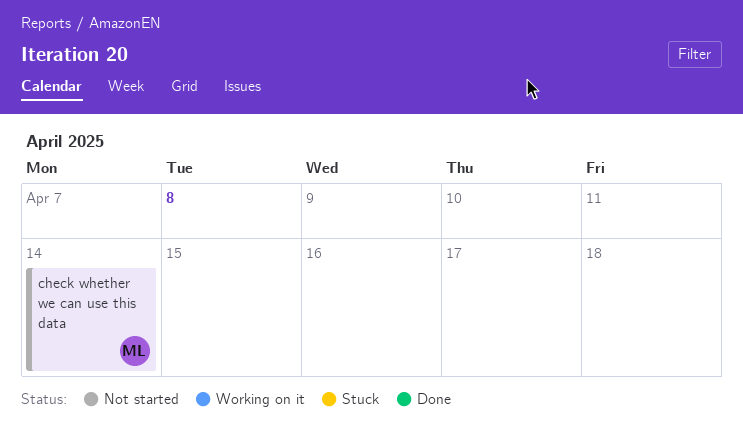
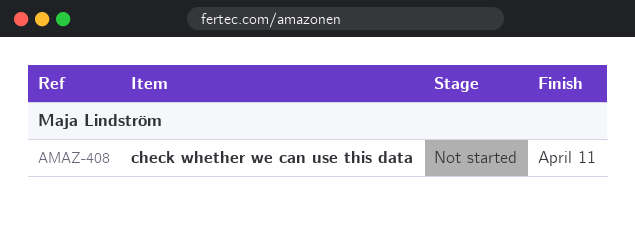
check whether we can use this data, due: Apr 14 -> Apr 11

